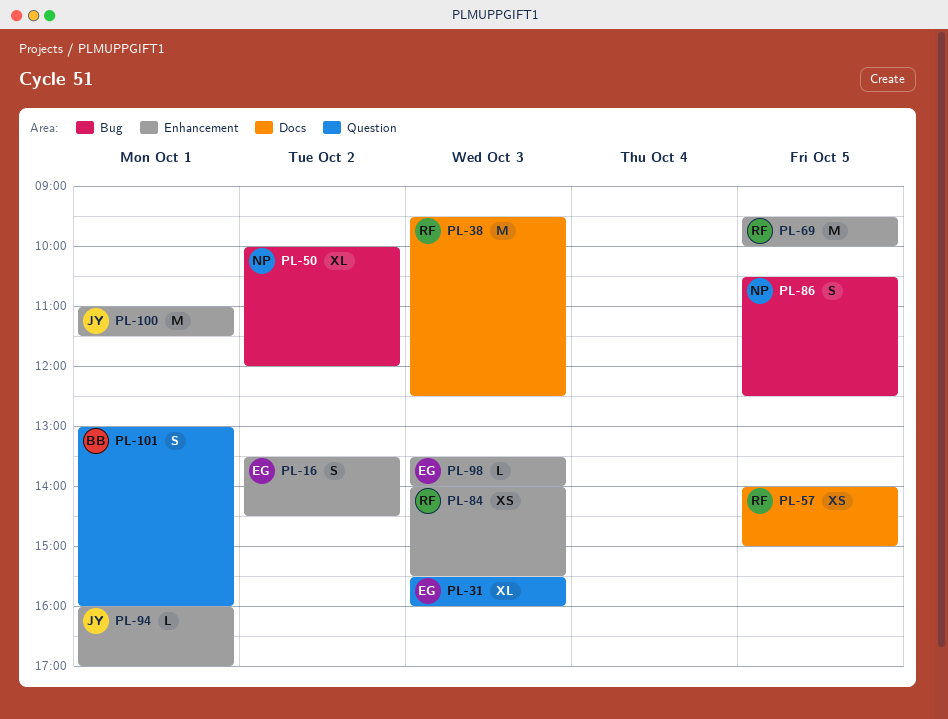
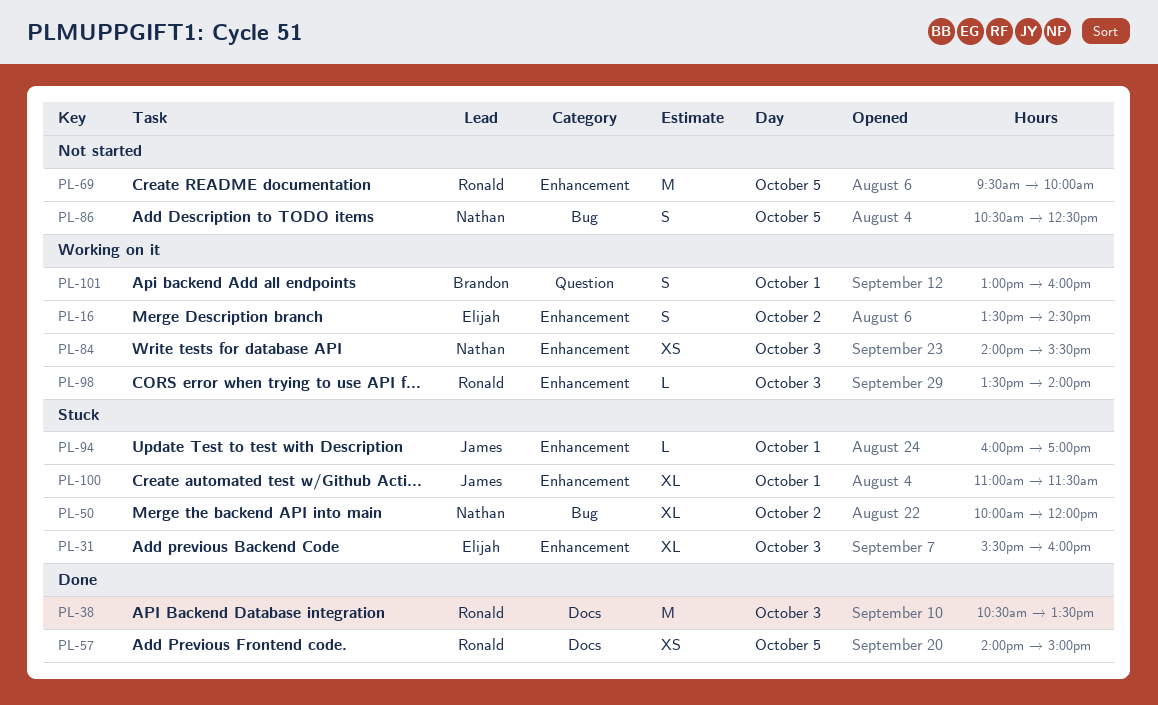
PL-31, label: Question -> Enhancement
PL-38, begins: 09:30 -> 10:30
PL-38, ends: 12:30 -> 13:30
PL-84, owner: Ronald -> Nathan
PL-98, owner: Elijah -> Ronald
PL-100, estimate: M -> XL

